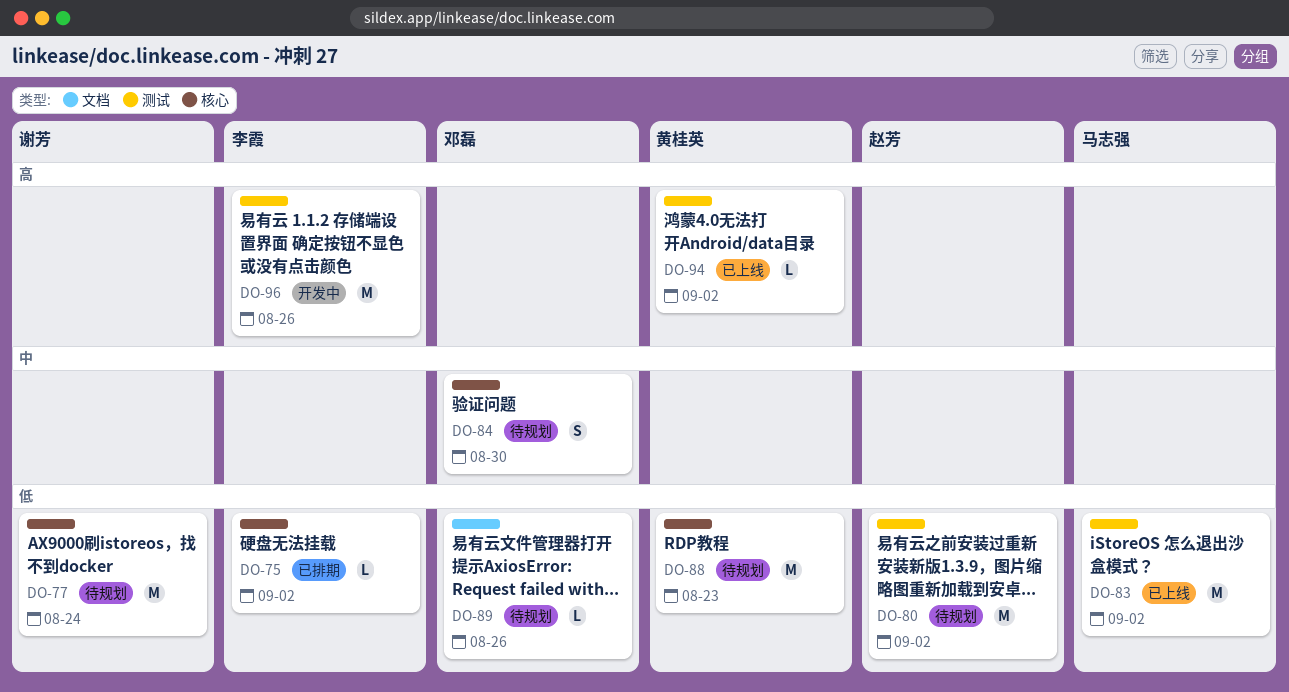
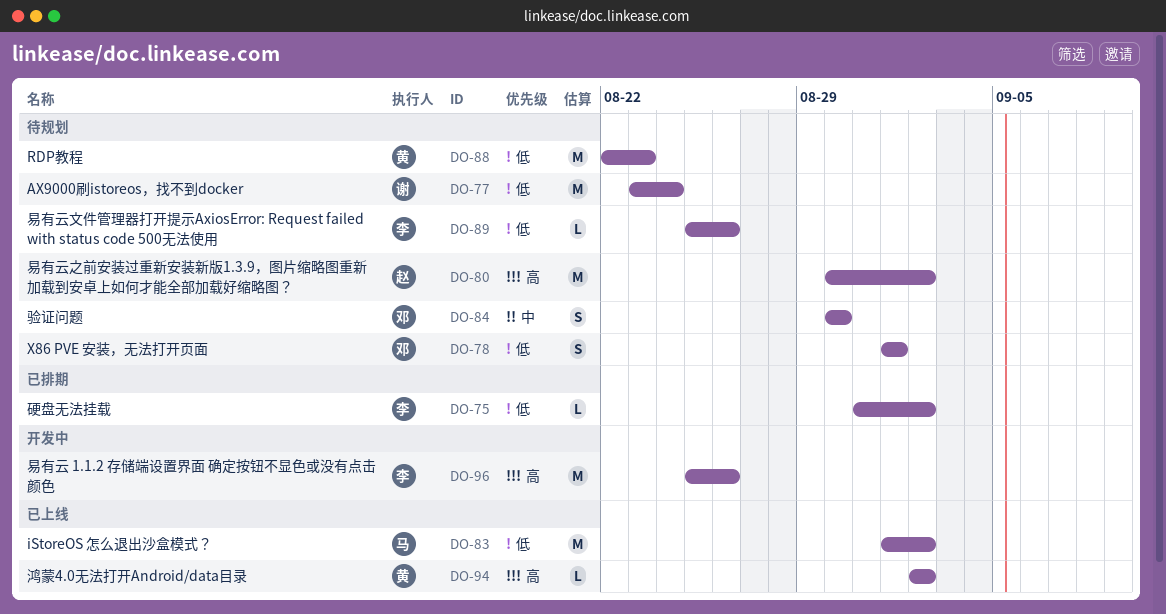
DO-78: none -> present
DO-80, priority: 低 -> 高
DO-89, owner: 邓磊 -> 李霞

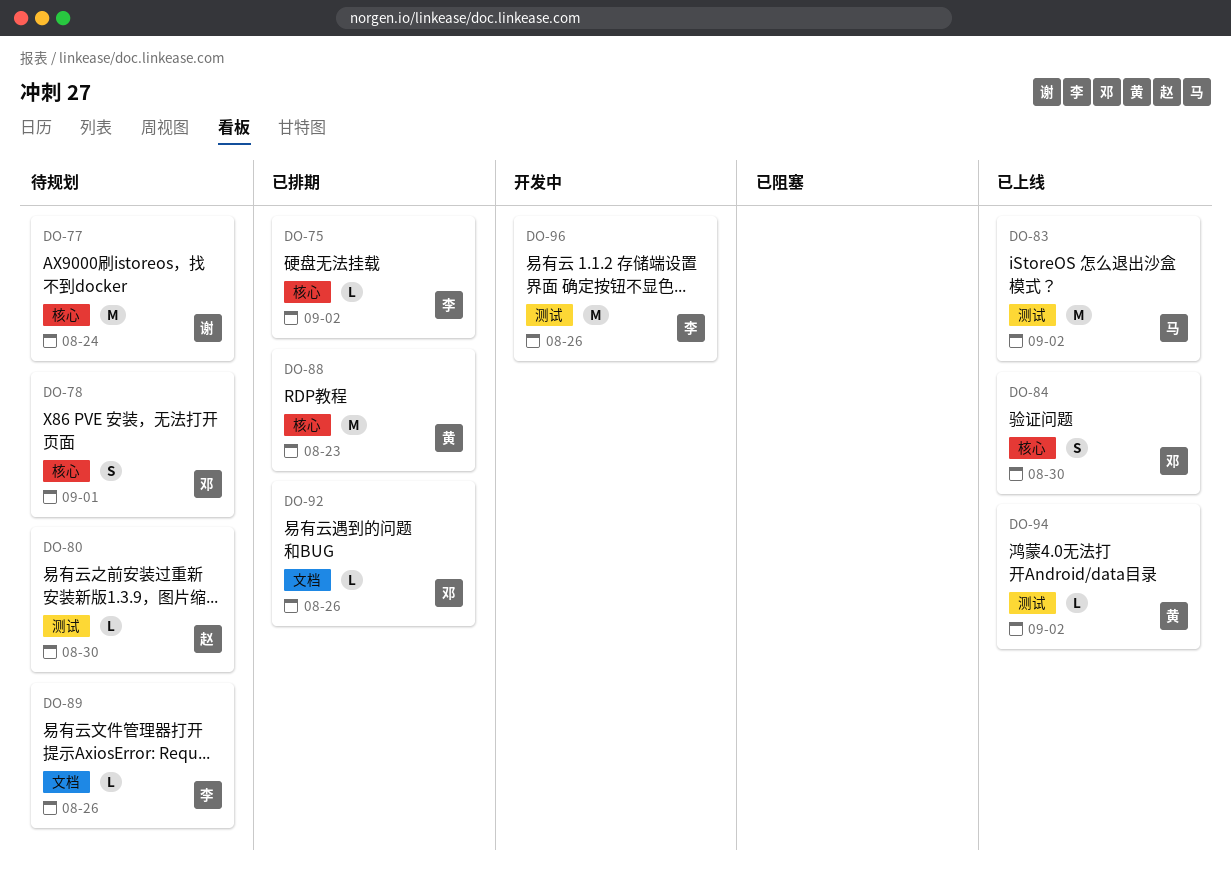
DO-80, estimate: M -> L
DO-80, due: Sep 2 -> Aug 30
DO-84, status: 待规划 -> 已上线
DO-88, status: 待规划 -> 已排期
DO-92: none -> present

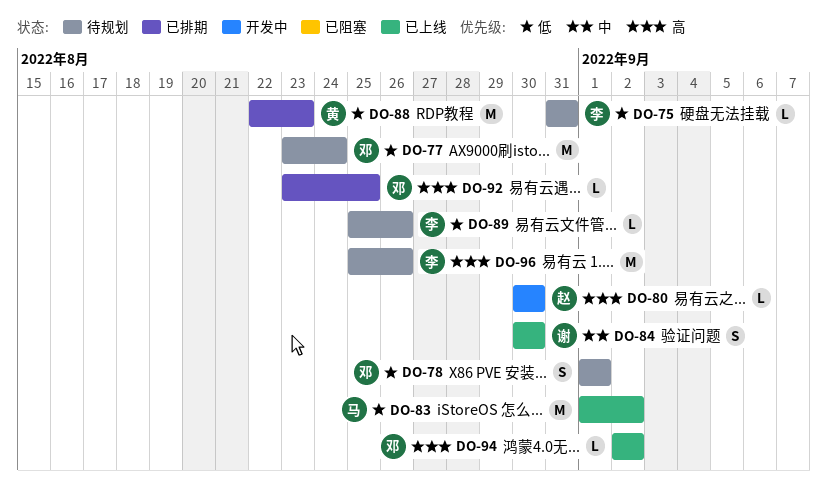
DO-75, status: 已排期 -> 待规划
DO-75, due: Sep 2 -> Aug 31
DO-77, owner: 谢 -> 邓
DO-80, status: 待规划 -> 开发中
DO-84, owner: 邓 -> 谢
DO-92, due: Aug 26 -> Aug 25
DO-94, owner: 黄 -> 邓
DO-96, status: 开发中 -> 待规划

